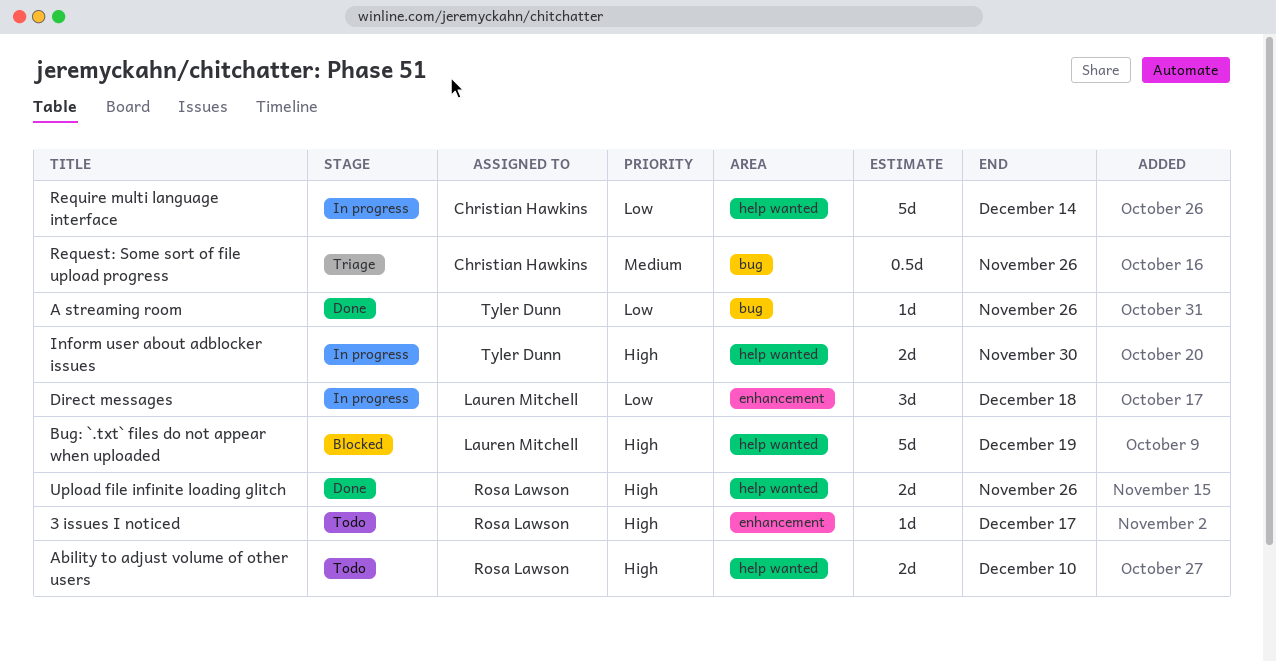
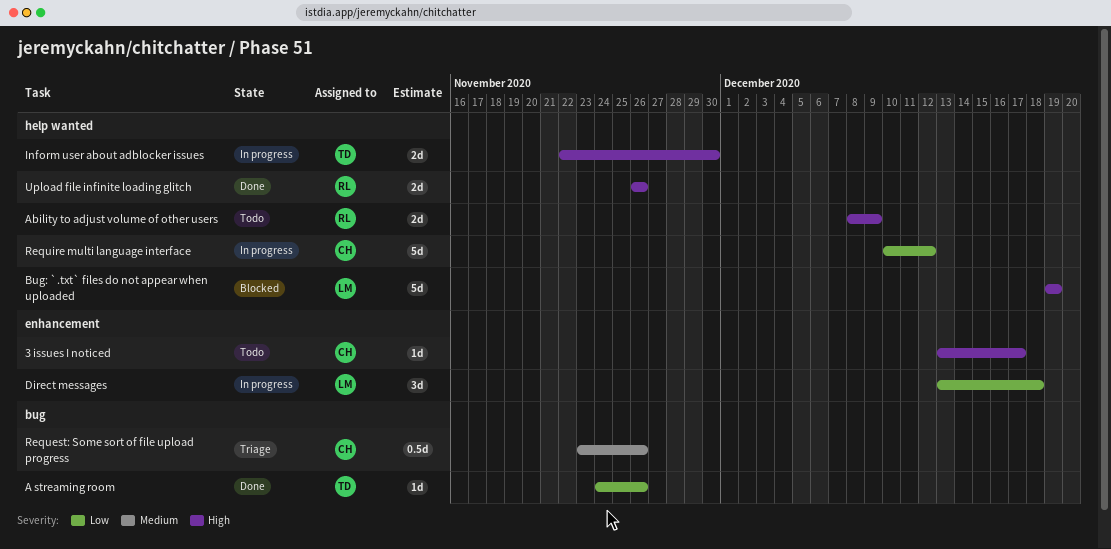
3 issues I noticed, owner: Rosa Lawson -> Christian Hawkins
Ability to adjust volume of other users, due: Dec 10 -> Dec 9
Require multi language interface, due: Dec 14 -> Dec 12

